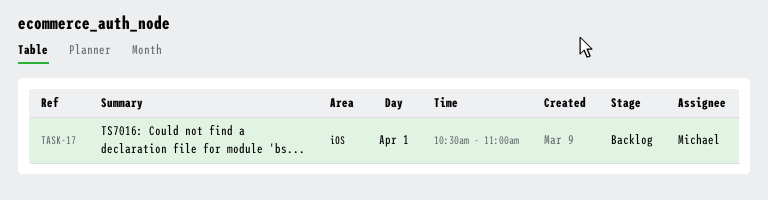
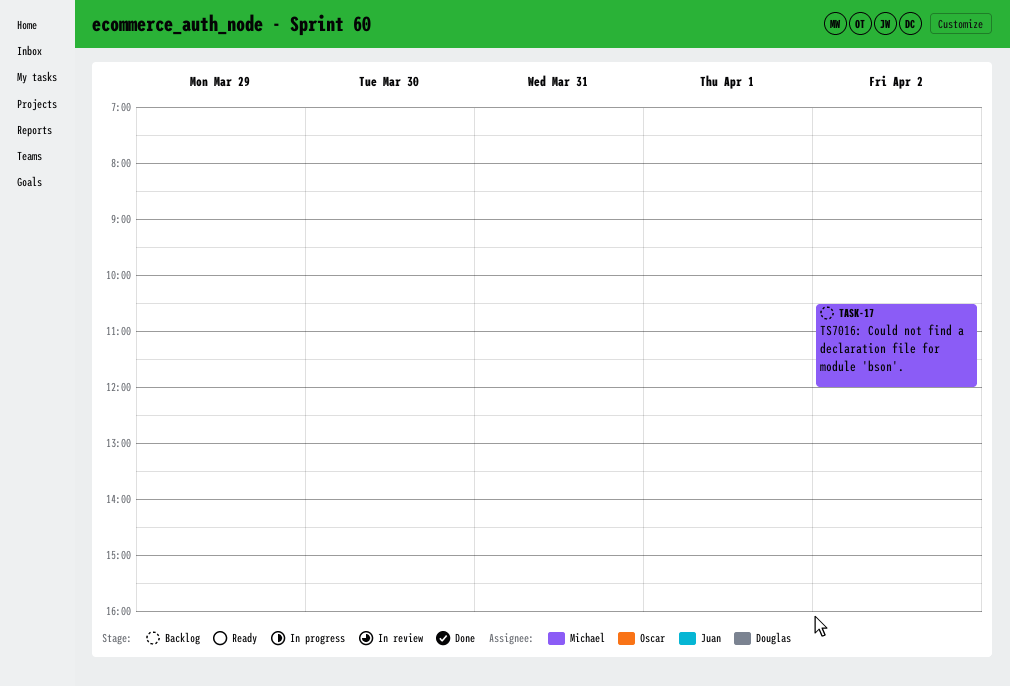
TASK-17, day: Apr 1 -> Apr 2
TASK-17, ends: 11:00 -> 12:00

